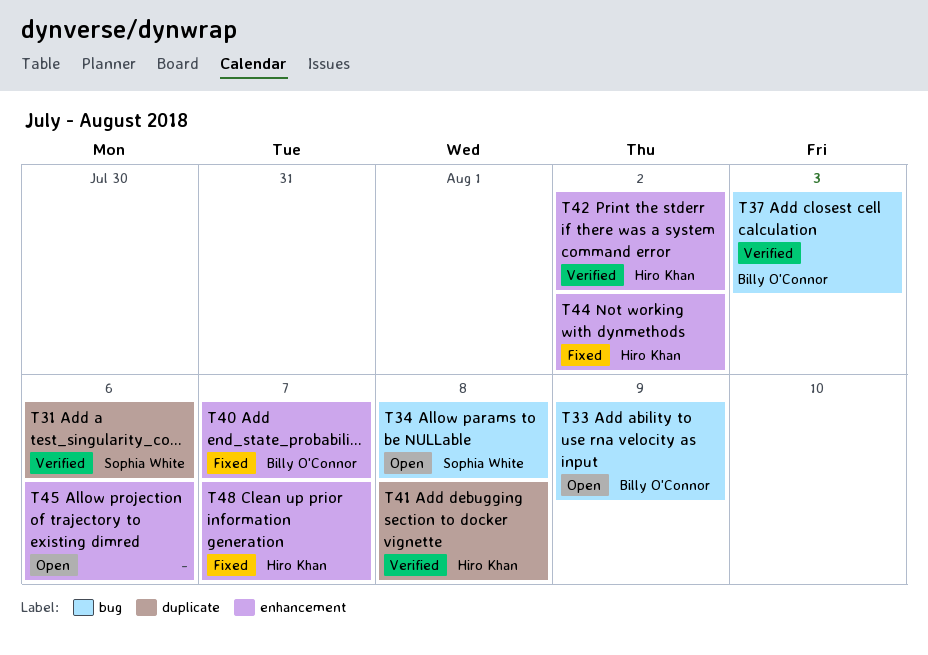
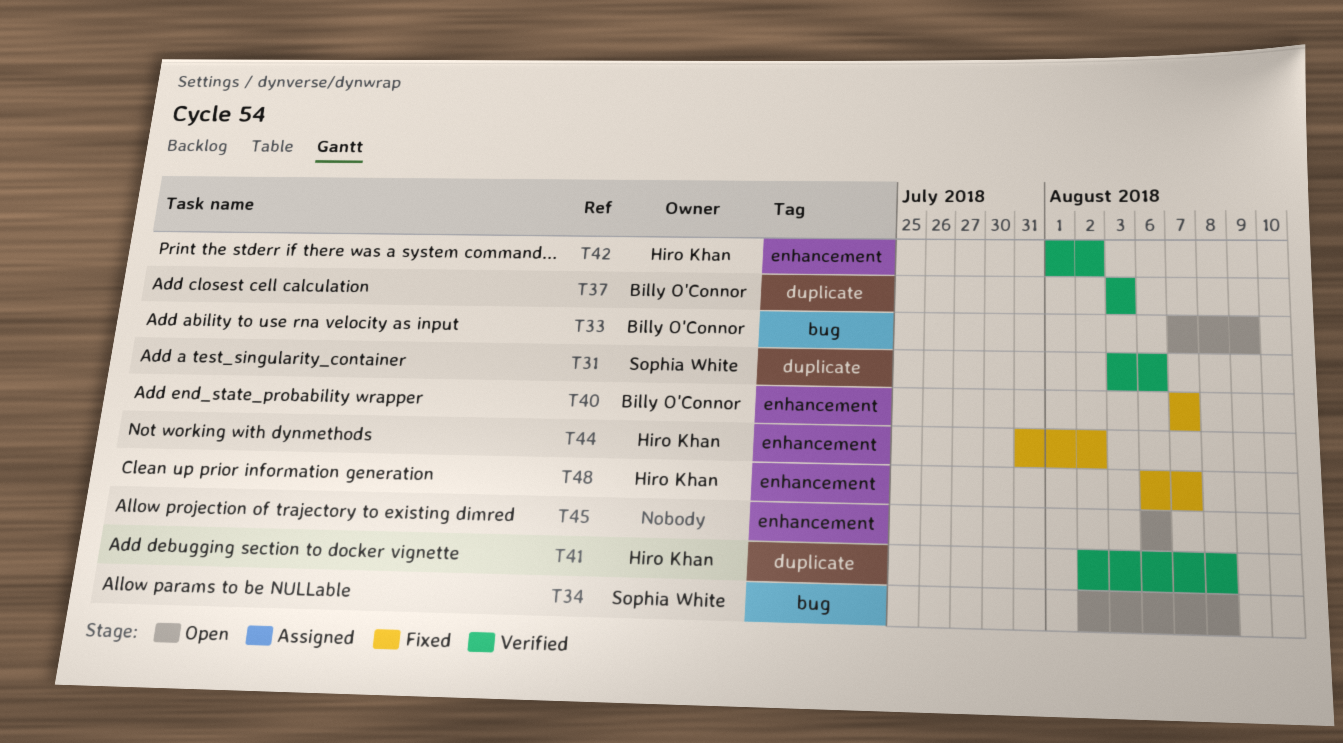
T37, label: bug -> duplicate

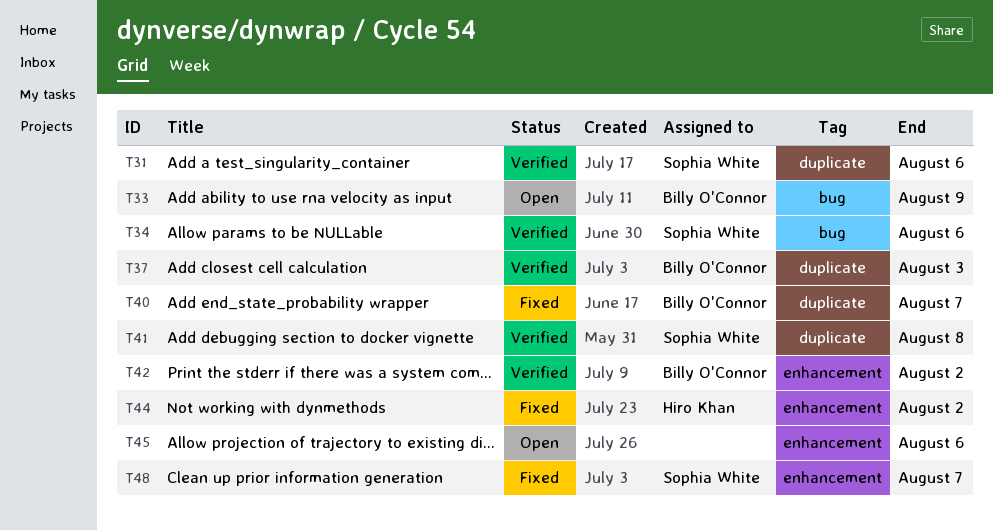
T34, status: Open -> Verified
T34, due: Aug 8 -> Aug 6
T40, label: enhancement -> duplicate
T41, owner: Hiro Khan -> Sophia White
T42, owner: Hiro Khan -> Billy O'Connor
T48, owner: Hiro Khan -> Sophia White

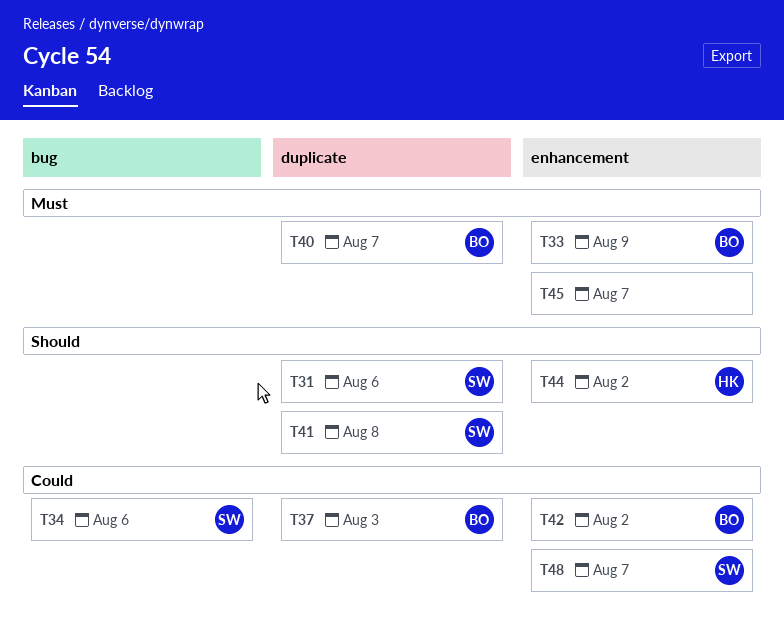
T33, label: bug -> enhancement
T45, due: Aug 6 -> Aug 7

